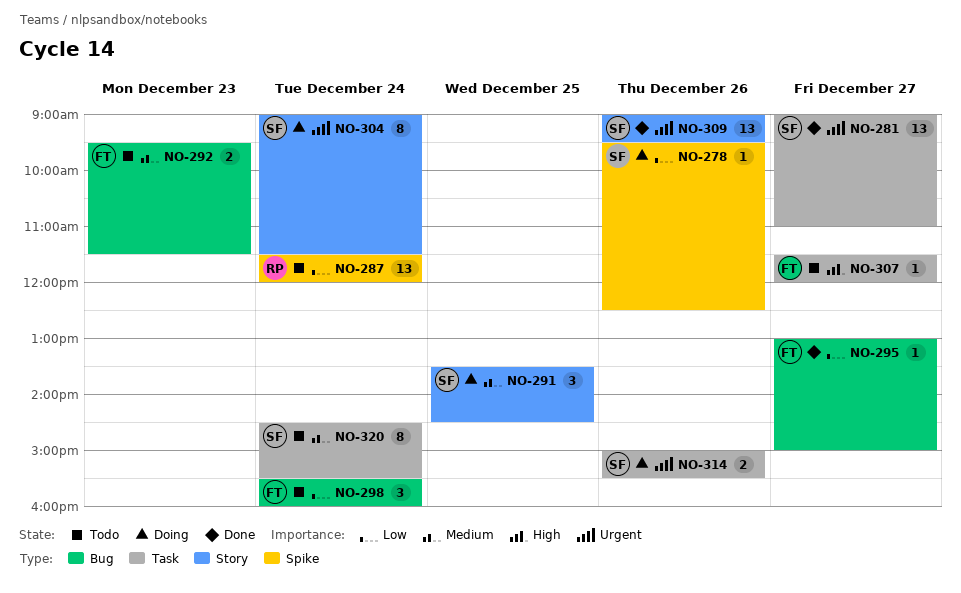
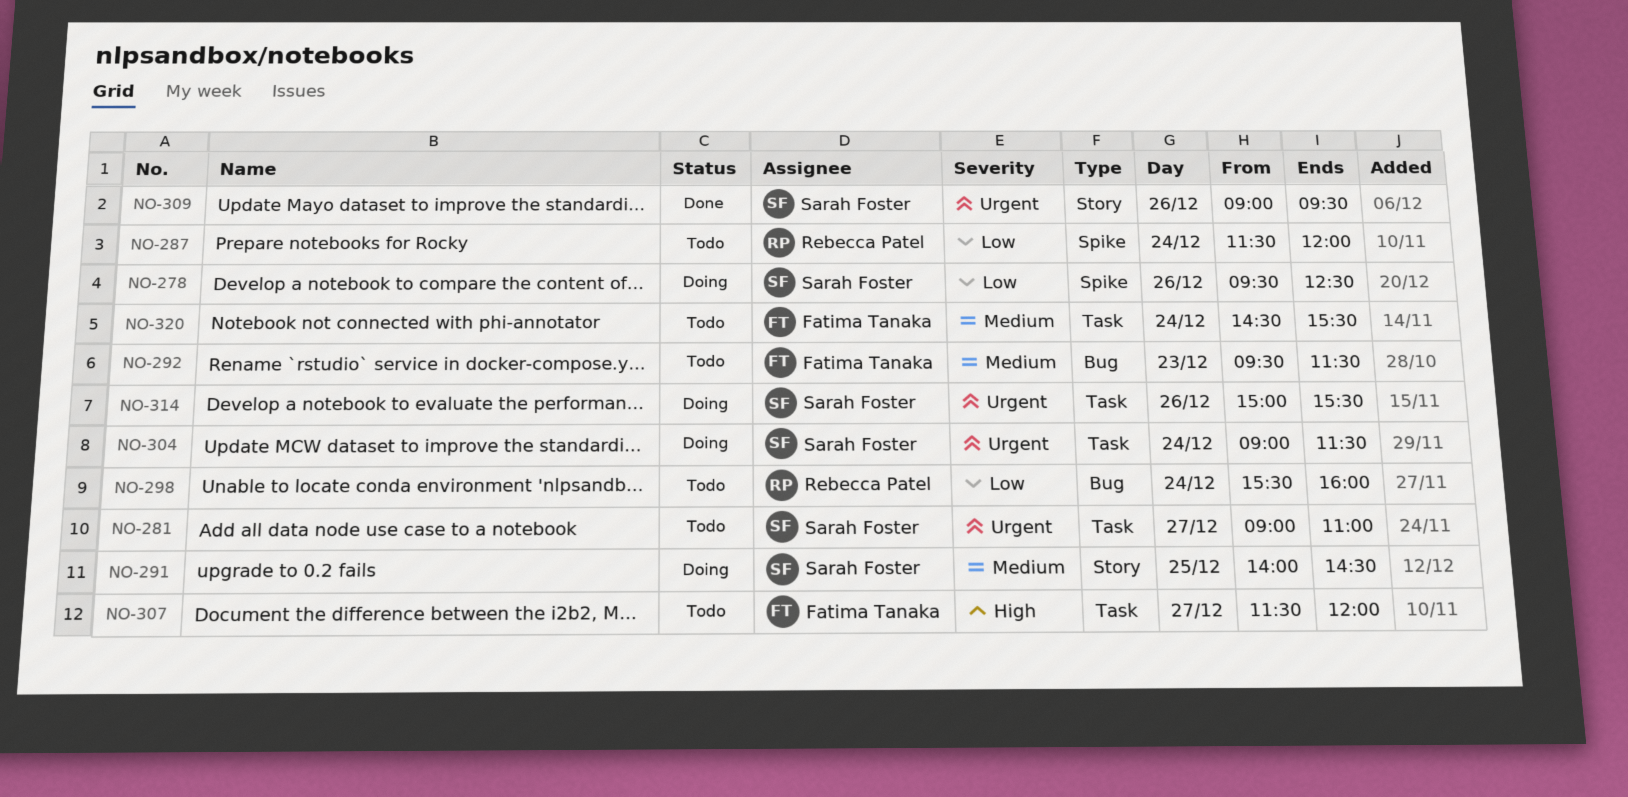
NO-281, status: Done -> Todo
NO-291, begins: 13:30 -> 14:00
NO-295: present -> none
NO-298, owner: Fatima Tanaka -> Rebecca Patel
NO-304, label: Story -> Task
NO-320, owner: Sarah Foster -> Fatima Tanaka

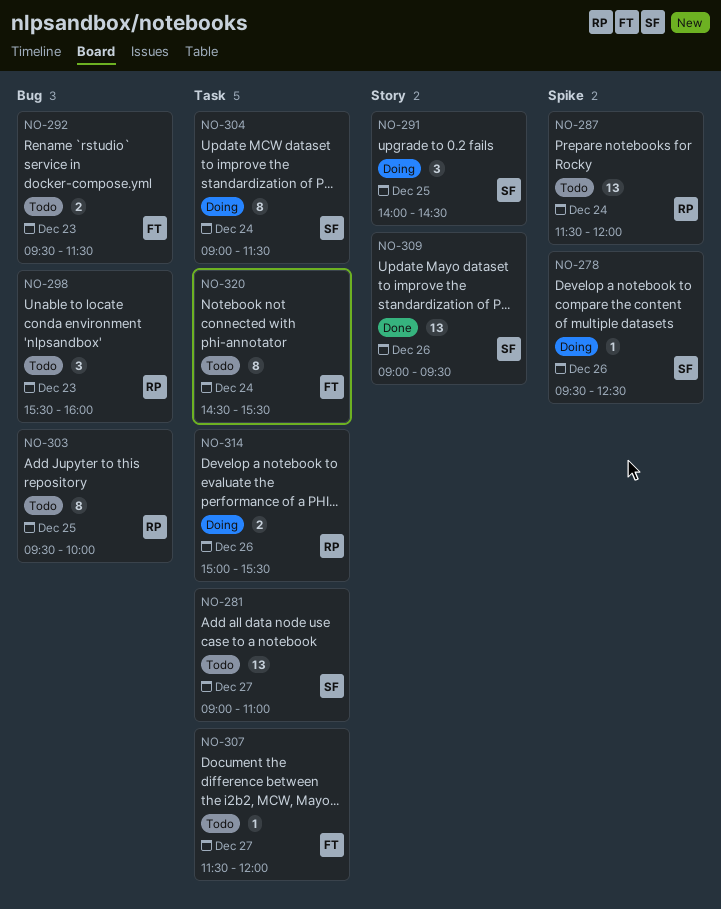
NO-298, day: Dec 24 -> Dec 23
NO-303: none -> present
NO-314, owner: Sarah Foster -> Rebecca Patel

